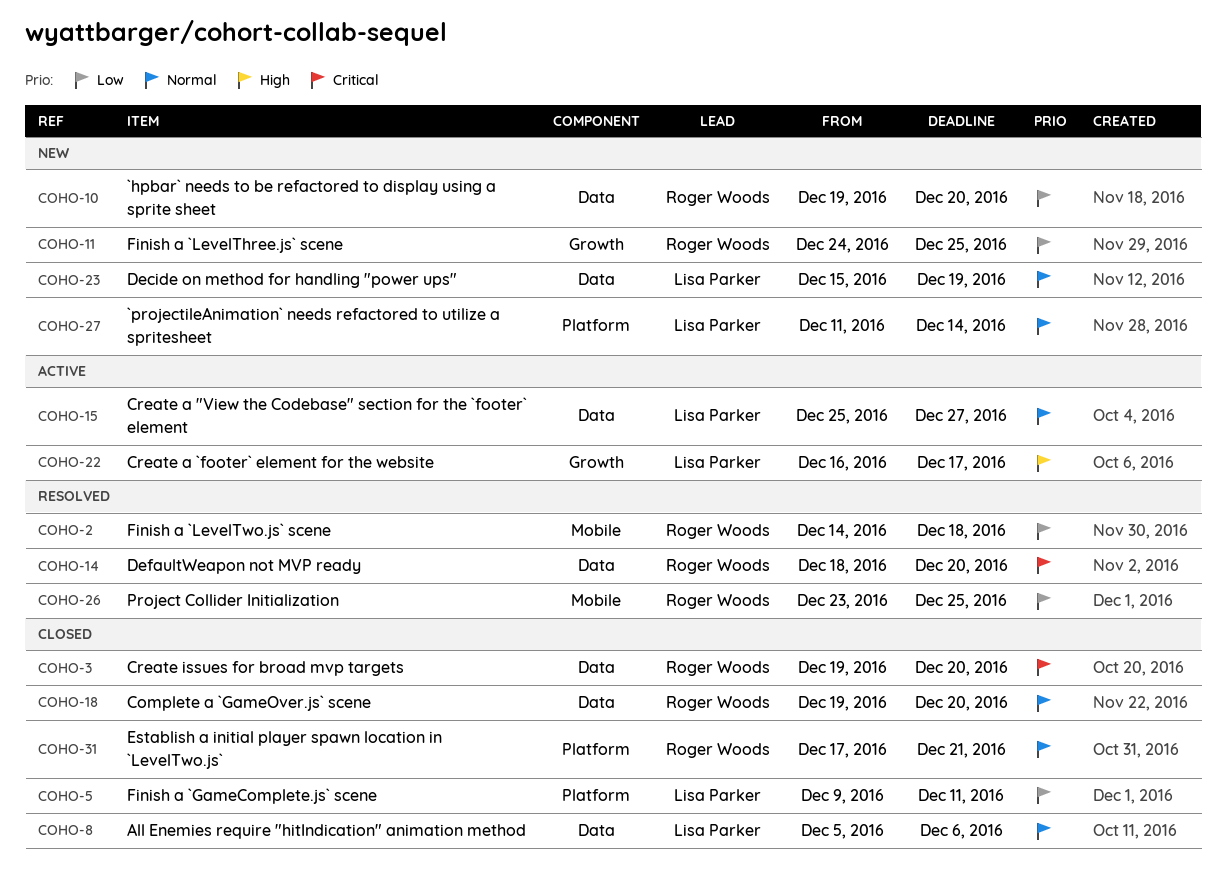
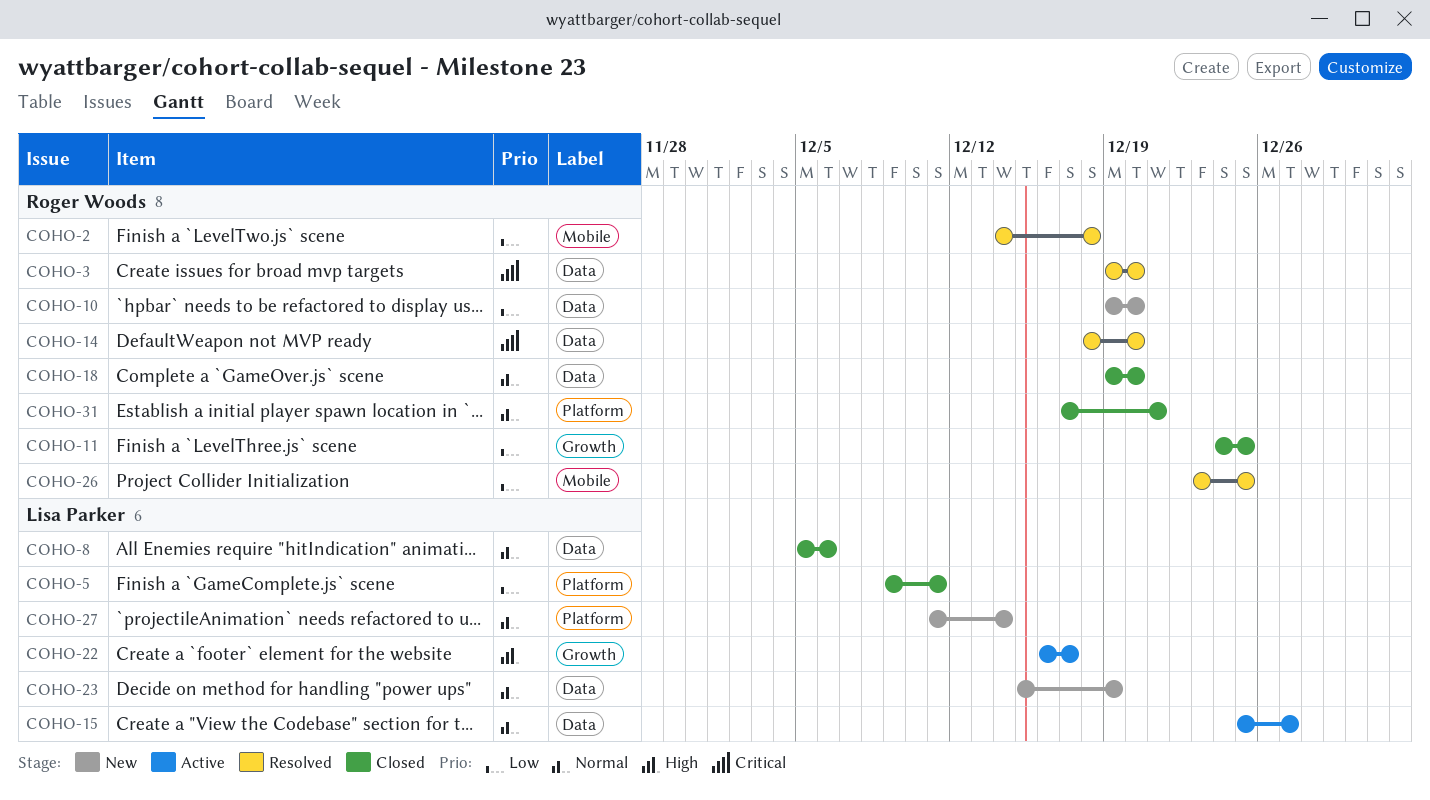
COHO-3, status: Closed -> Resolved
COHO-11, status: New -> Closed

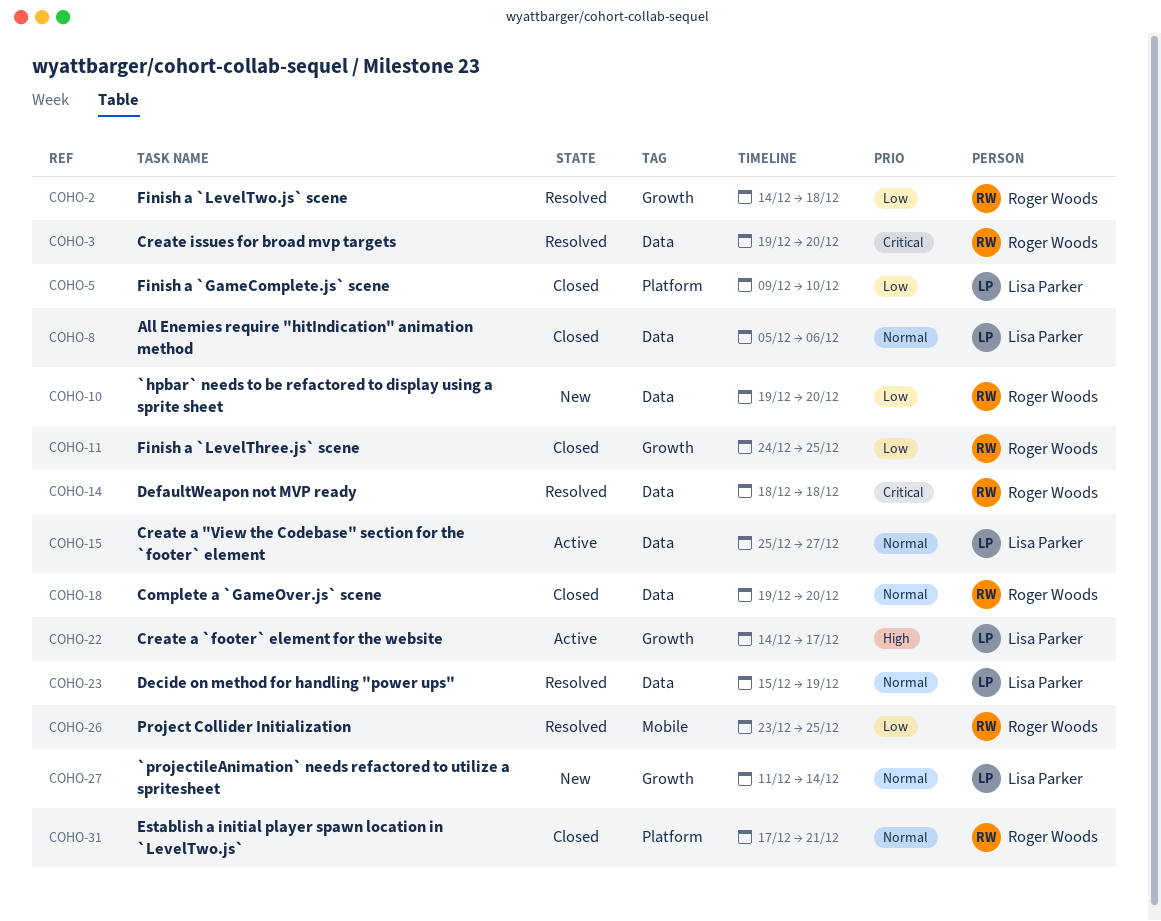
COHO-2, label: Mobile -> Growth
COHO-5, due: Dec 11 -> Dec 10
COHO-14, due: Dec 20 -> Dec 18
COHO-22, start: Dec 16 -> Dec 14
COHO-23, status: New -> Resolved
COHO-27, label: Platform -> Growth

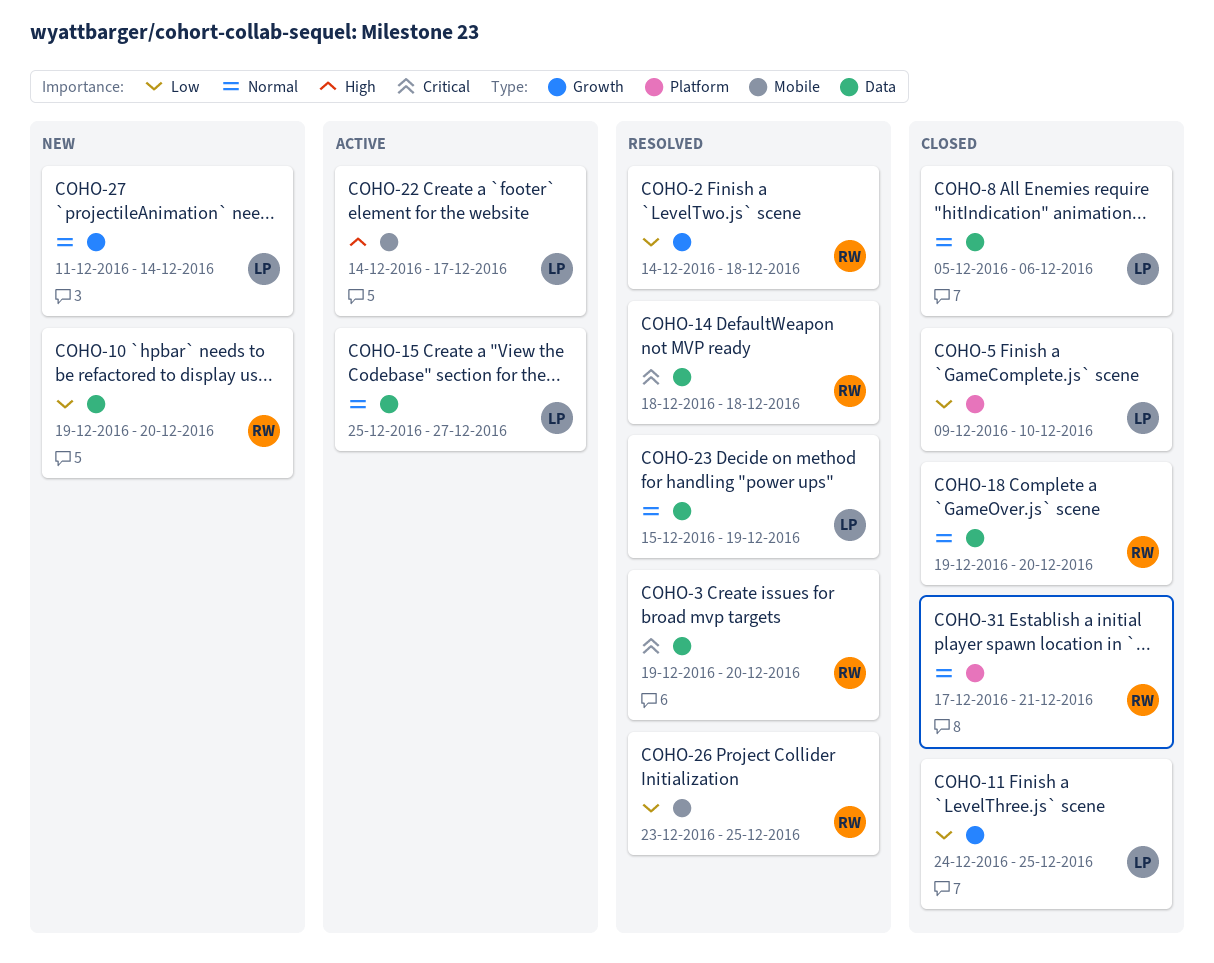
COHO-11, owner: Roger Woods -> Lisa Parker
COHO-22, label: Growth -> Mobile

